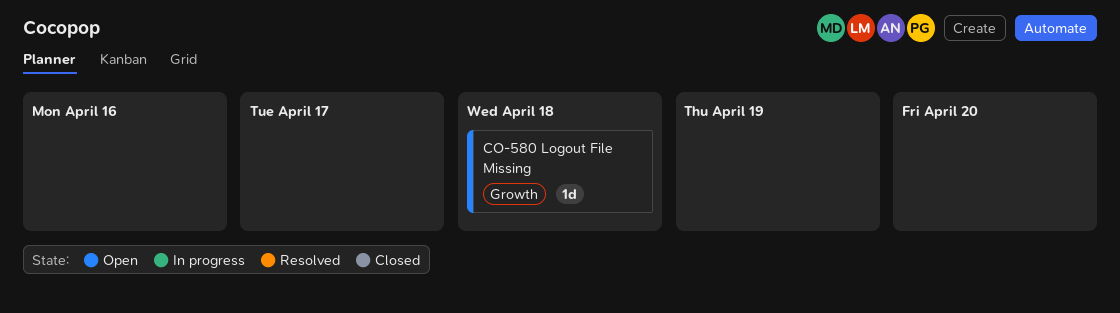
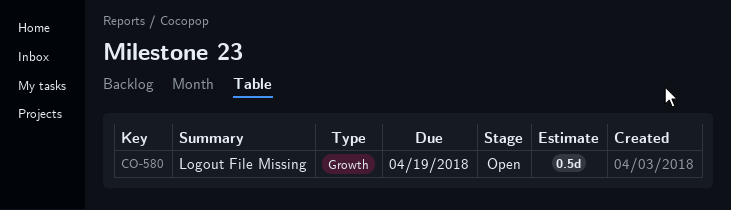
CO-580, estimate: 1d -> 0.5d
CO-580, due: Apr 18 -> Apr 19

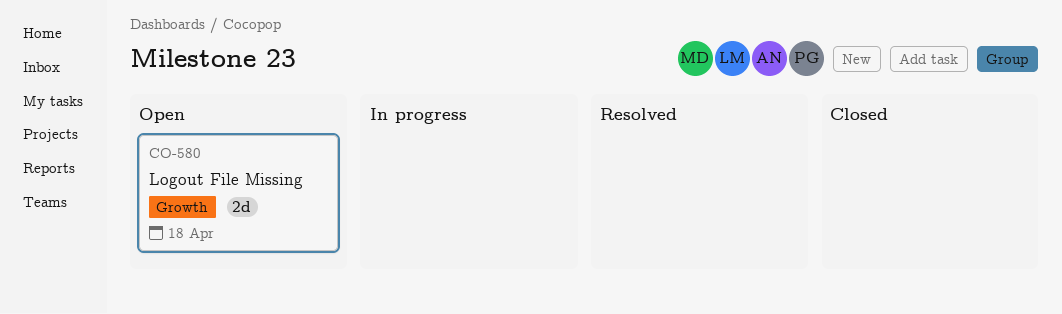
CO-580, estimate: 0.5d -> 2d
CO-580, due: Apr 19 -> Apr 18

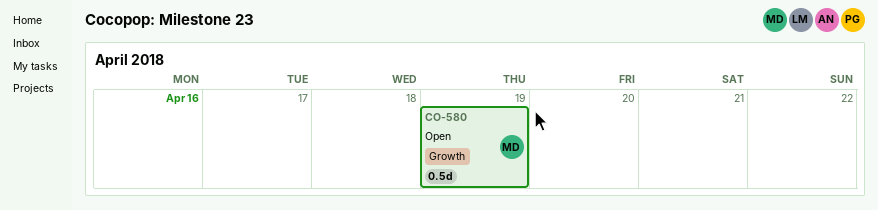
CO-580, estimate: 2d -> 0.5d
CO-580, due: Apr 18 -> Apr 19

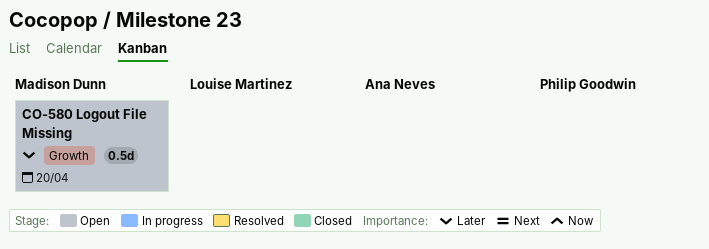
CO-580, due: Apr 19 -> Apr 20

